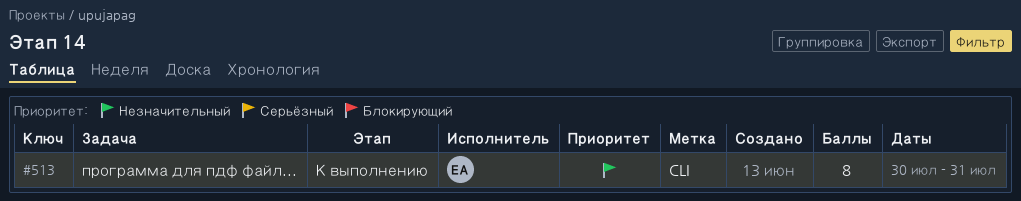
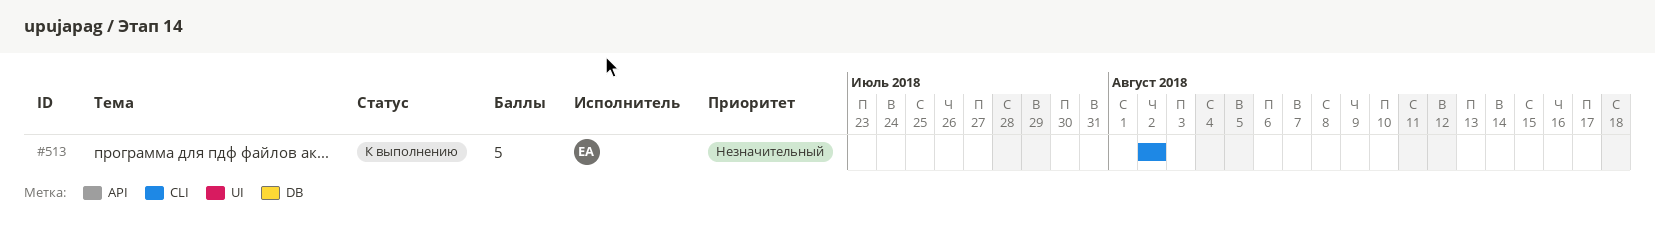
#513, estimate: 8 -> 5
#513, start: Jul 30 -> Aug 2
#513, due: Jul 31 -> Aug 2

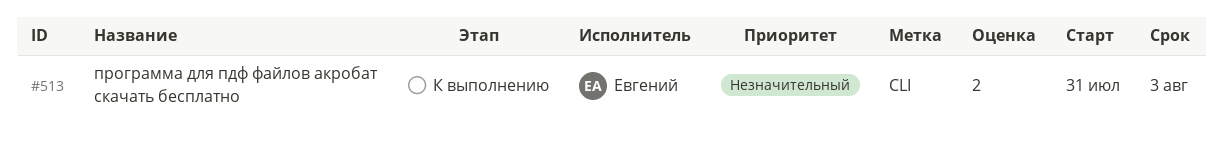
#513, estimate: 5 -> 2
#513, start: Aug 2 -> Jul 31
#513, due: Aug 2 -> Aug 3

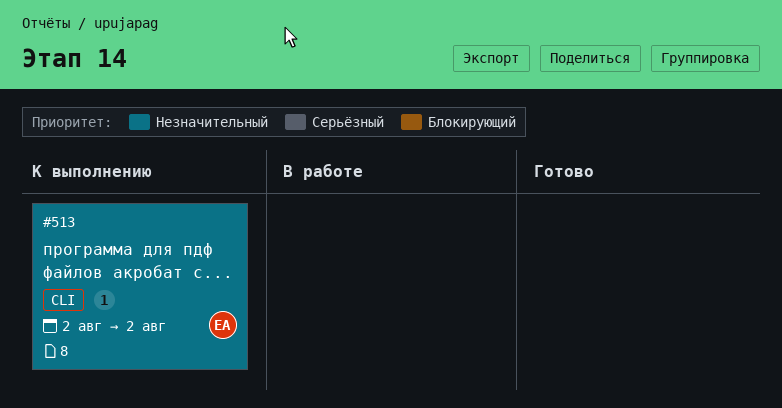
#513, estimate: 2 -> 1
#513, start: Jul 31 -> Aug 2
#513, due: Aug 3 -> Aug 2

